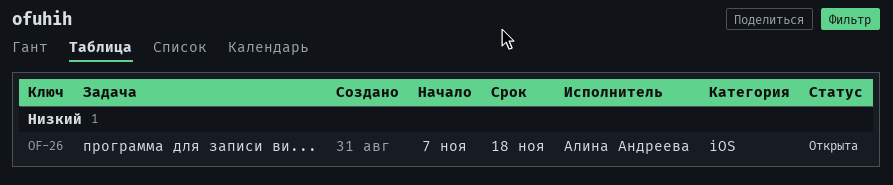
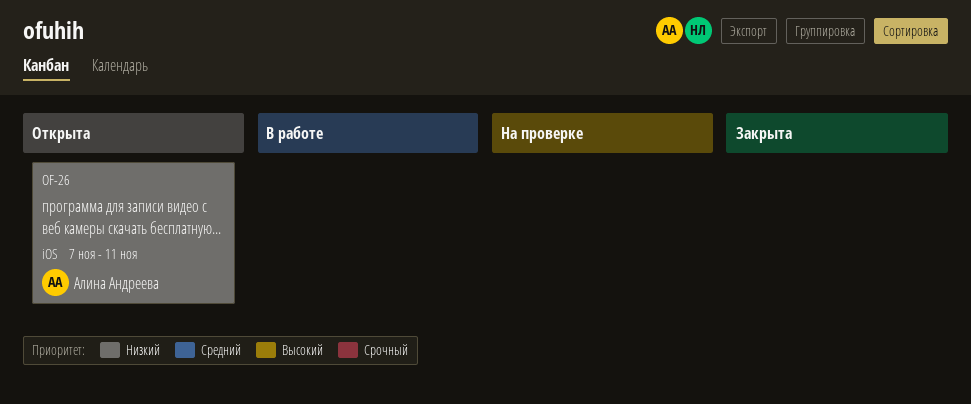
OF-26, due: Nov 18 -> Nov 11

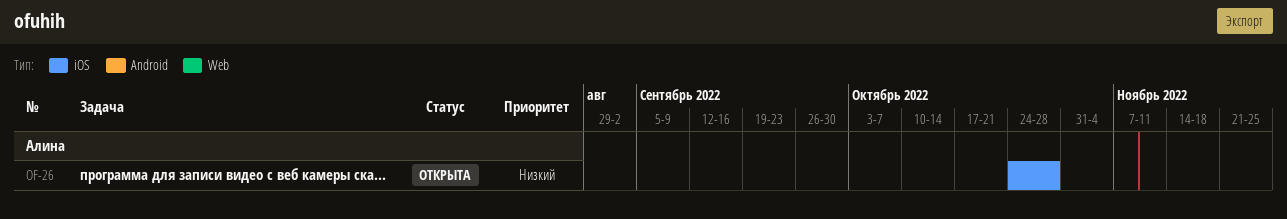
OF-26, start: Nov 7 -> Oct 24
OF-26, due: Nov 11 -> Oct 28

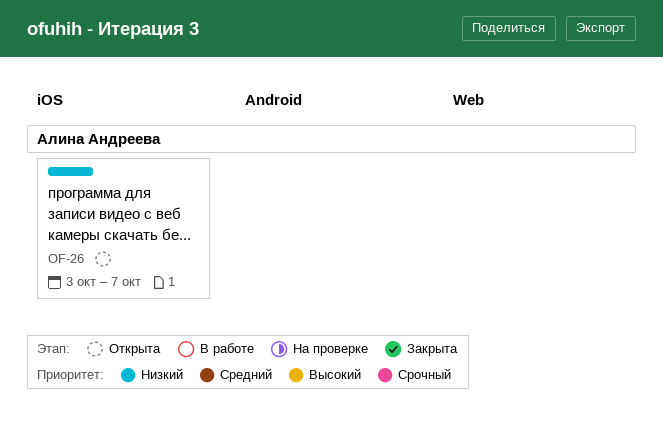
OF-26, start: Oct 24 -> Oct 3
OF-26, due: Oct 28 -> Oct 7

